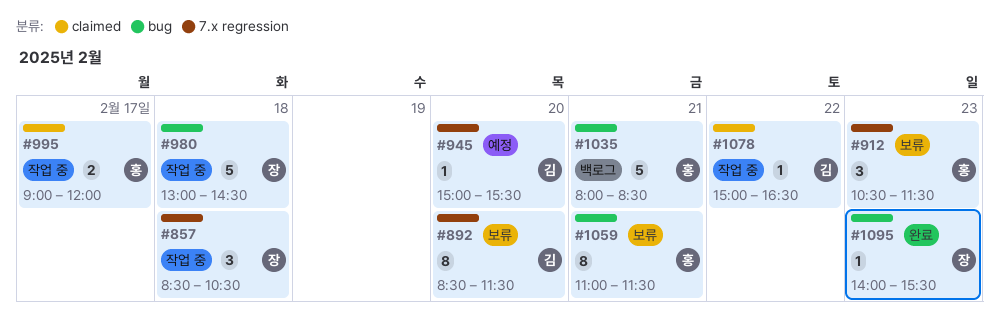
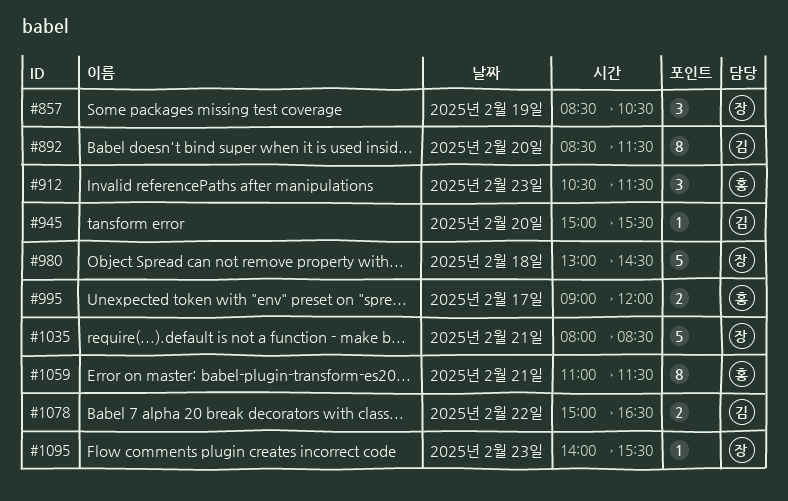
#857, day: Feb 18 -> Feb 19
#1035, owner: 홍 -> 장
#1078, estimate: 1 -> 2

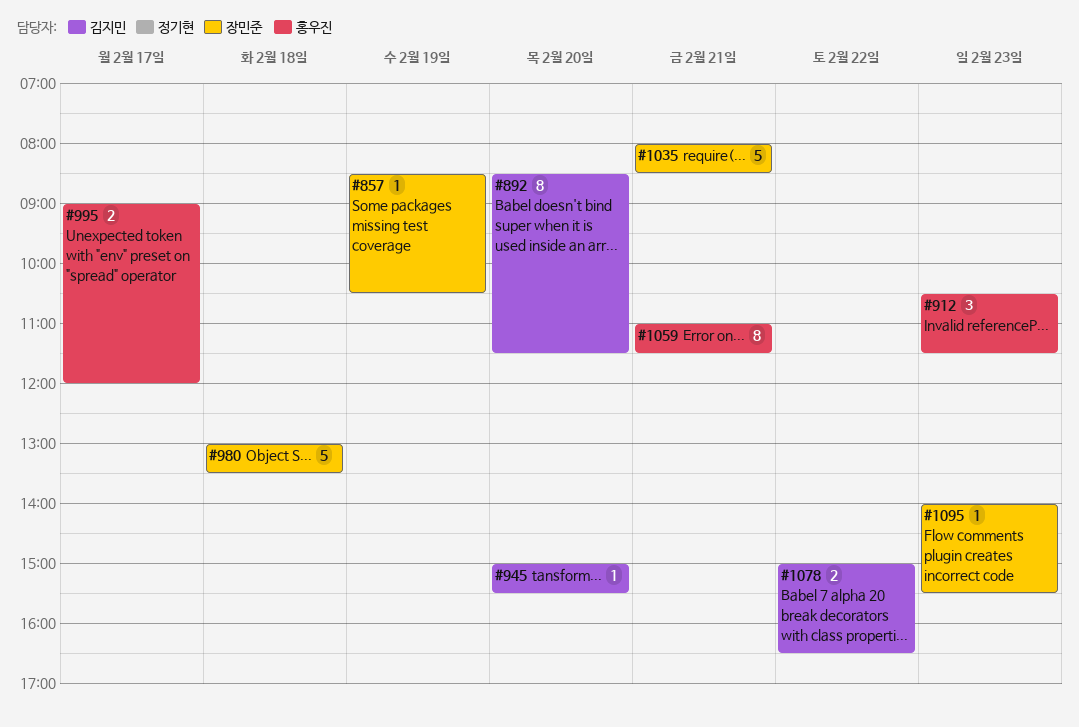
#857, estimate: 3 -> 1
#980, ends: 14:30 -> 13:30

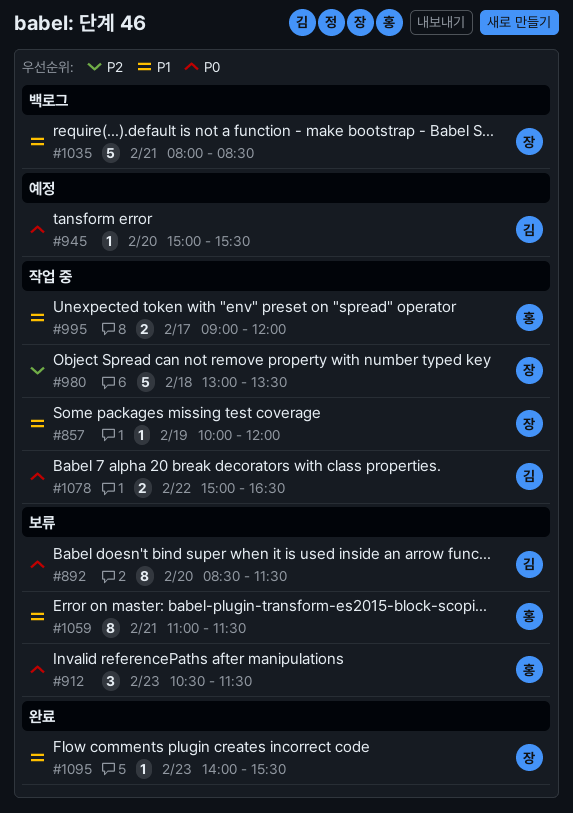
#857, begins: 08:30 -> 10:00
#857, ends: 10:30 -> 12:00

